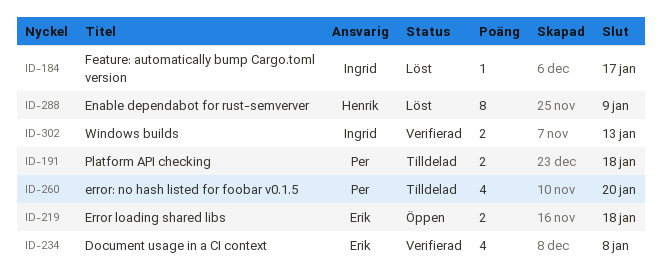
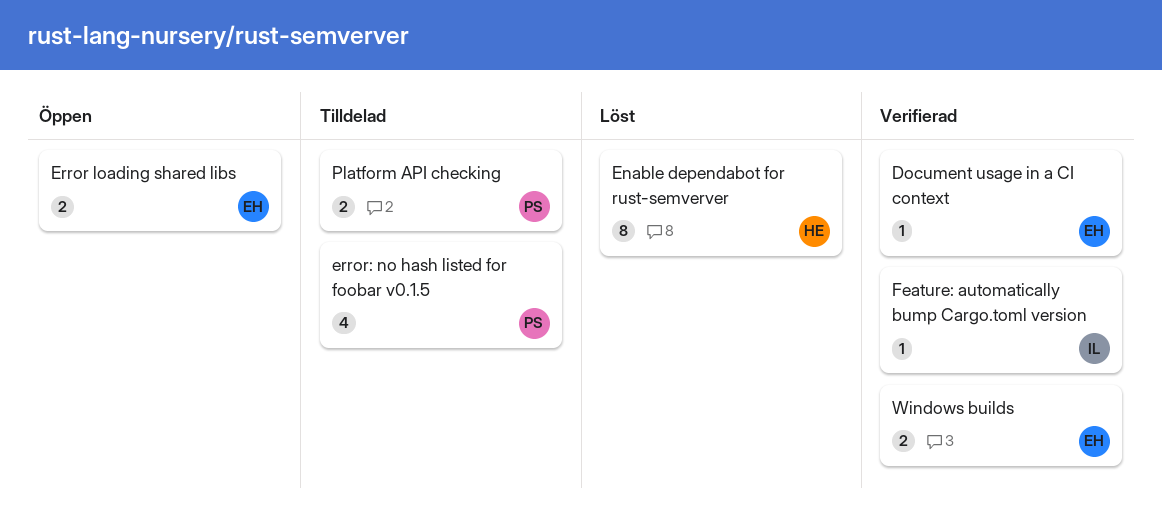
Document usage in a CI context, estimate: 4 -> 1
Feature: automatically bump Cargo.toml version, status: Löst -> Verifierad
Windows builds, owner: Ingrid -> Erik

